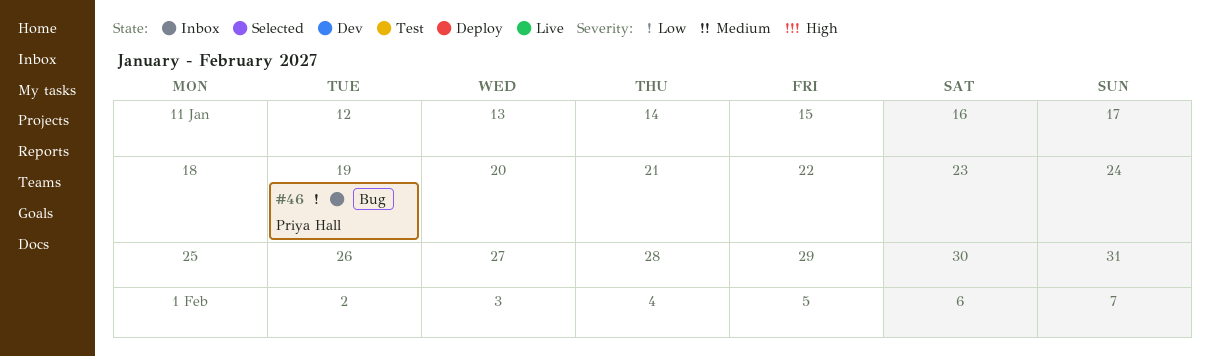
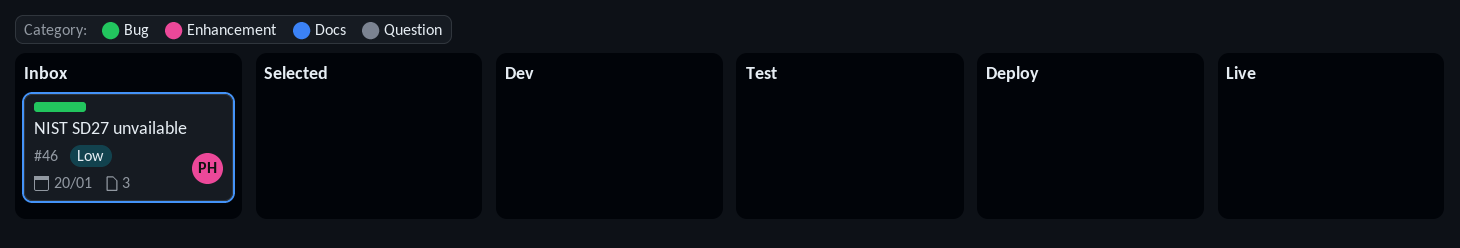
#46, due: Jan 19 -> Jan 20

